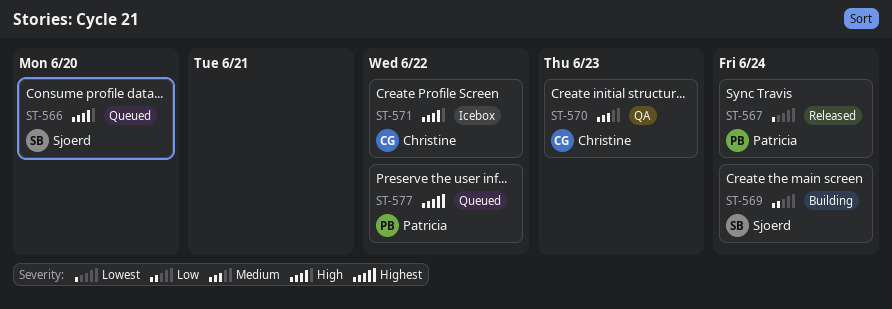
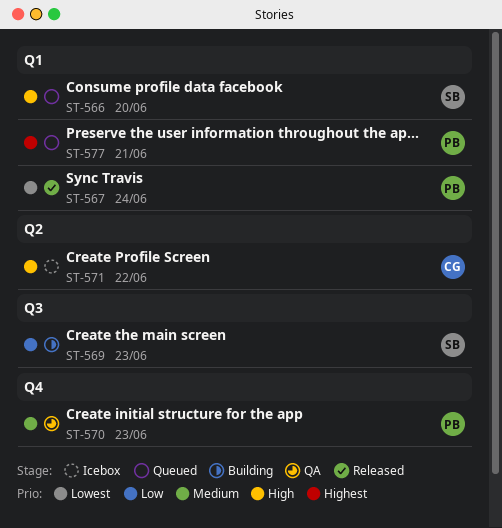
ST-569, due: Jun 24 -> Jun 23
ST-570, owner: Christine -> Patricia
ST-577, due: Jun 22 -> Jun 21

